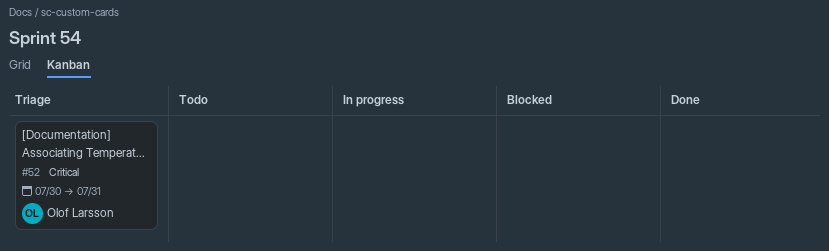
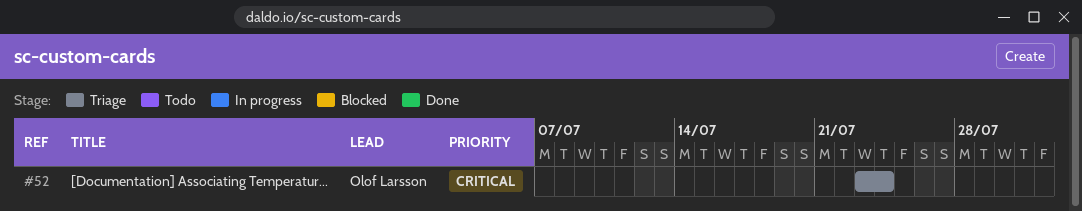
#52, start: Jul 30 -> Jul 23
#52, due: Jul 31 -> Jul 24

